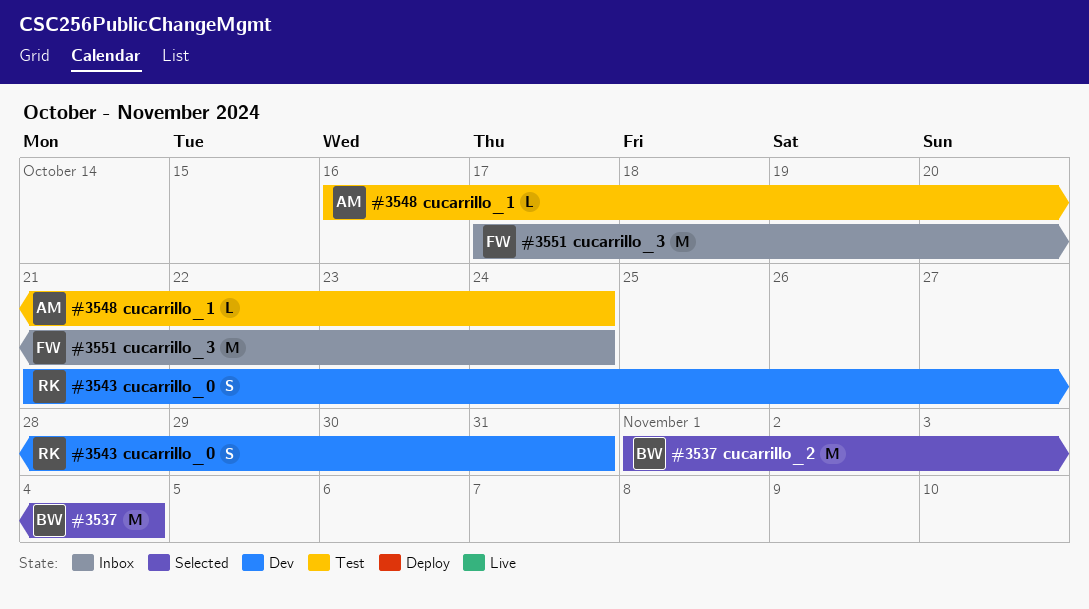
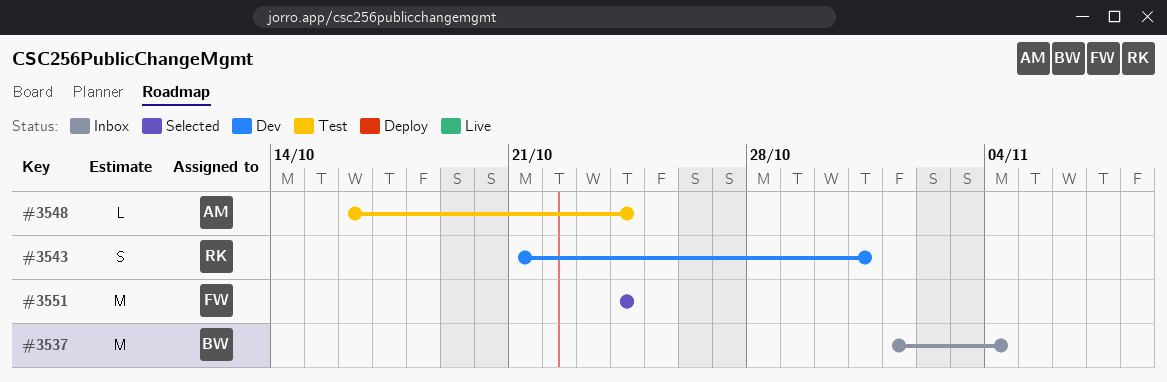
#3537, status: Selected -> Inbox
#3551, status: Inbox -> Selected
#3551, start: Oct 17 -> Oct 24

